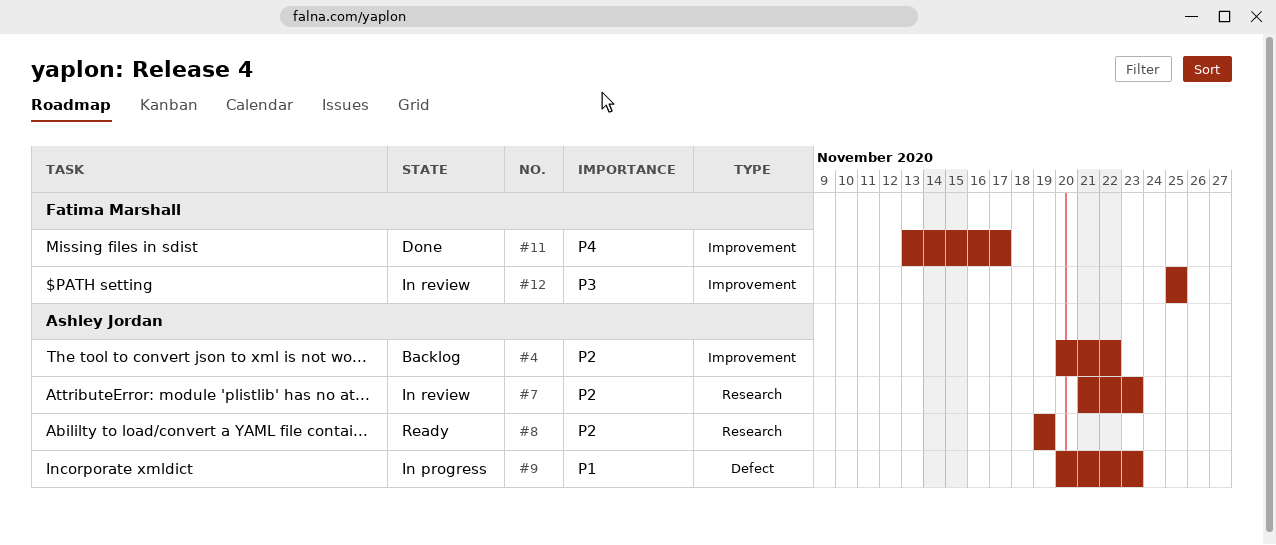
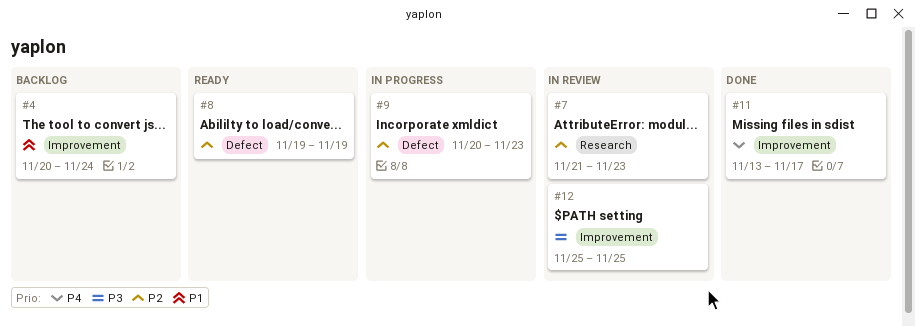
#4, priority: P2 -> P1
#4, due: Nov 22 -> Nov 24
#8, label: Research -> Defect
#9, priority: P1 -> P2

